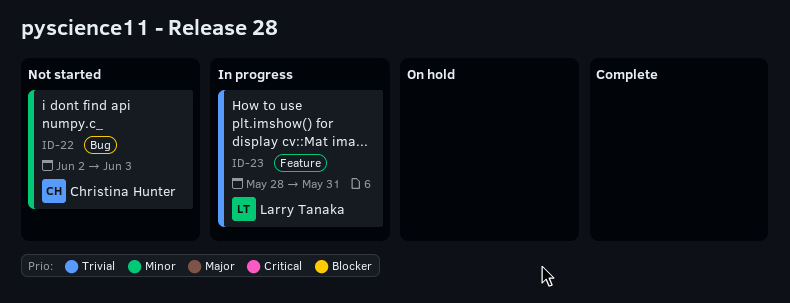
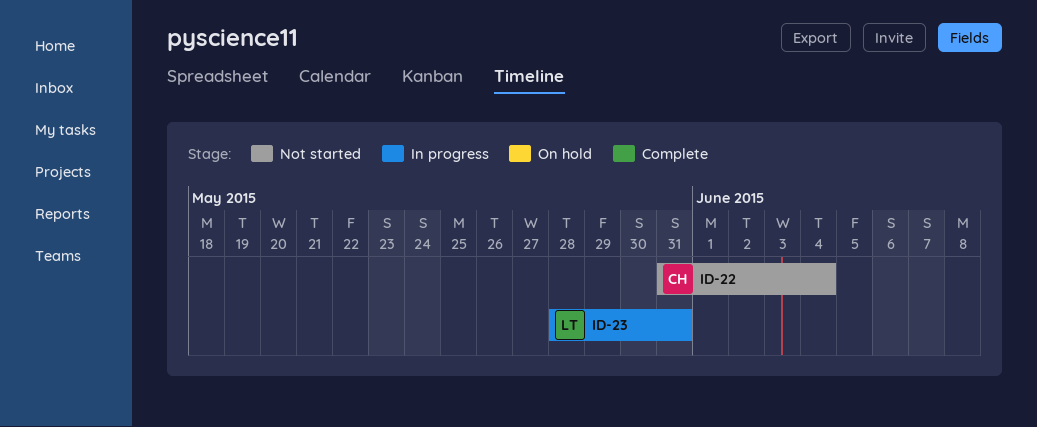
ID-22, start: Jun 2 -> May 31
ID-22, due: Jun 3 -> Jun 4

